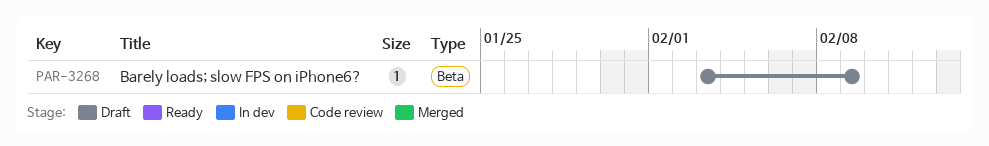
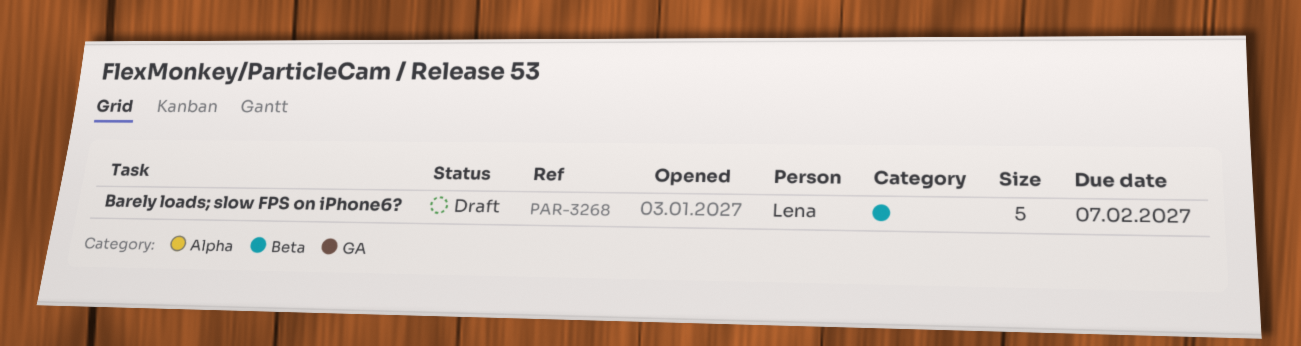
PAR-3268, estimate: 1 -> 5
PAR-3268, due: Feb 9 -> Feb 7

